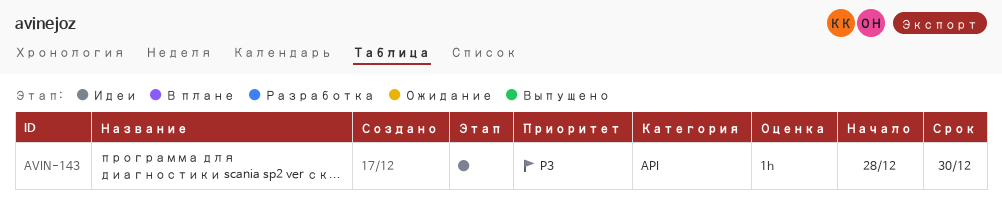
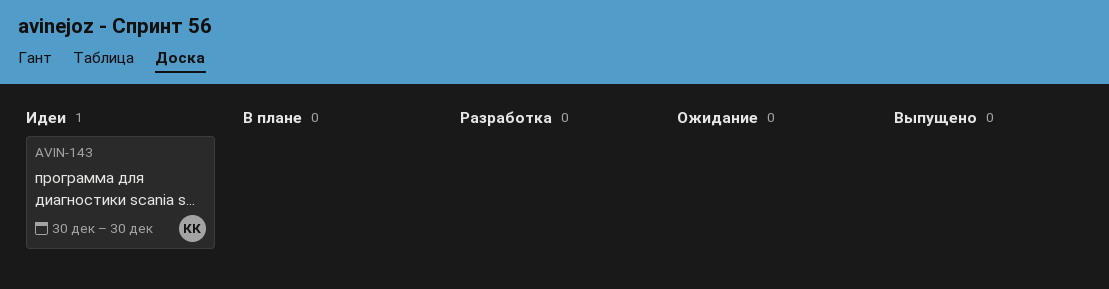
AVIN-143, start: Dec 28 -> Dec 30

